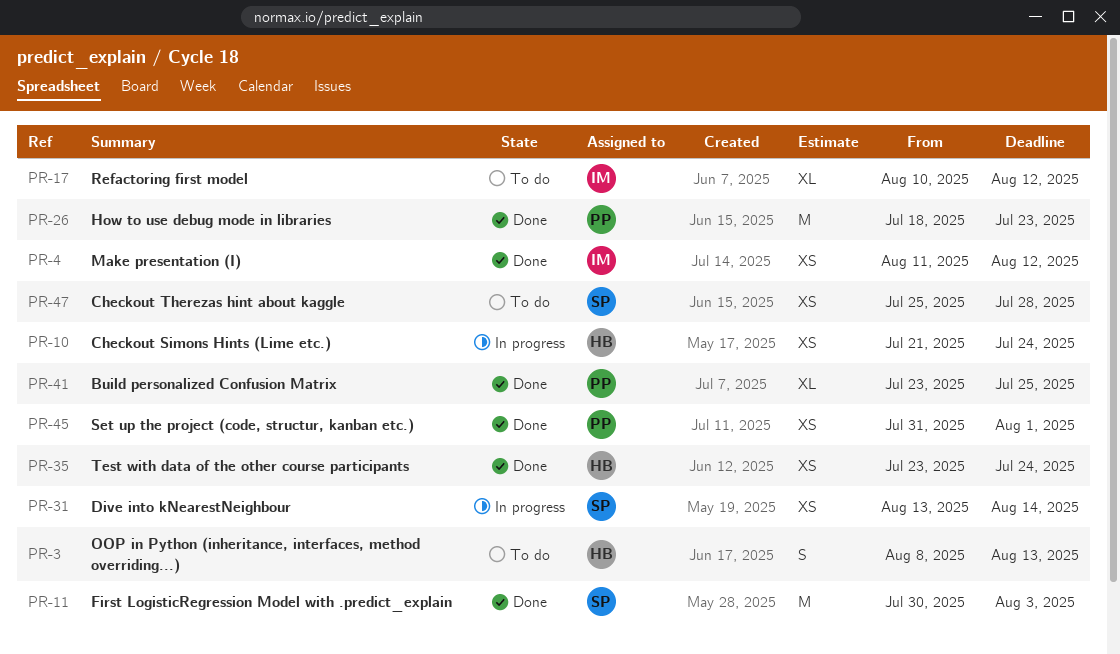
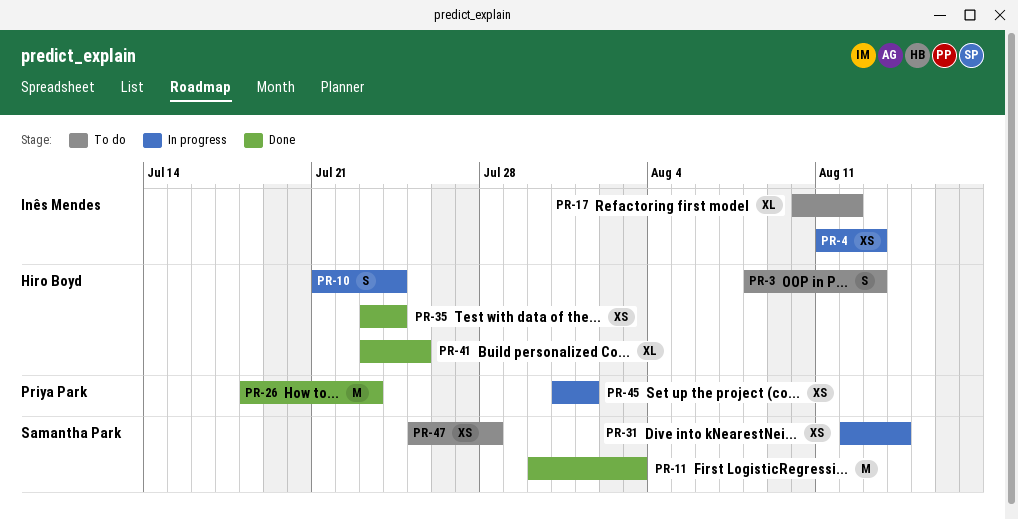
PR-4, status: Done -> In progress
PR-4, due: Aug 12 -> Aug 13
PR-10, estimate: XS -> S
PR-31, start: Aug 13 -> Aug 12
PR-41, owner: Priya Park -> Hiro Boyd
PR-45, status: Done -> In progress

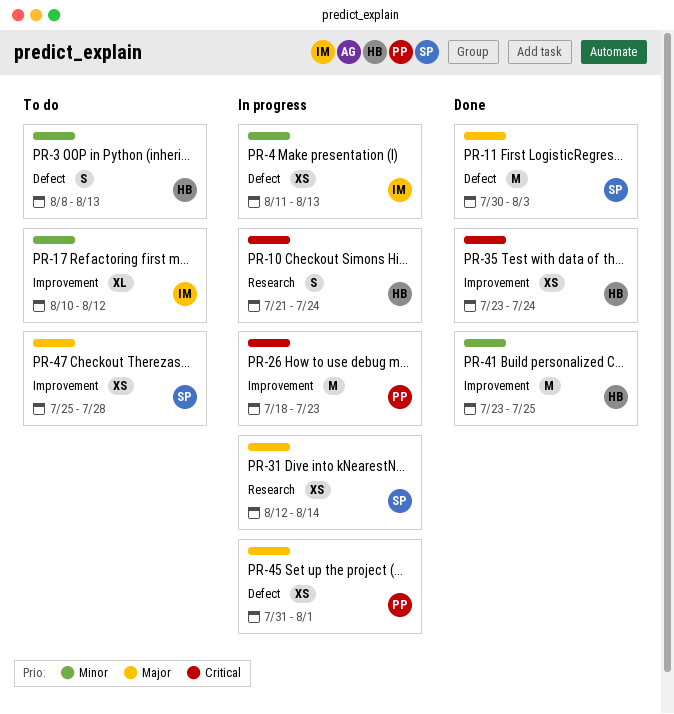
PR-26, status: Done -> In progress
PR-41, estimate: XL -> M

